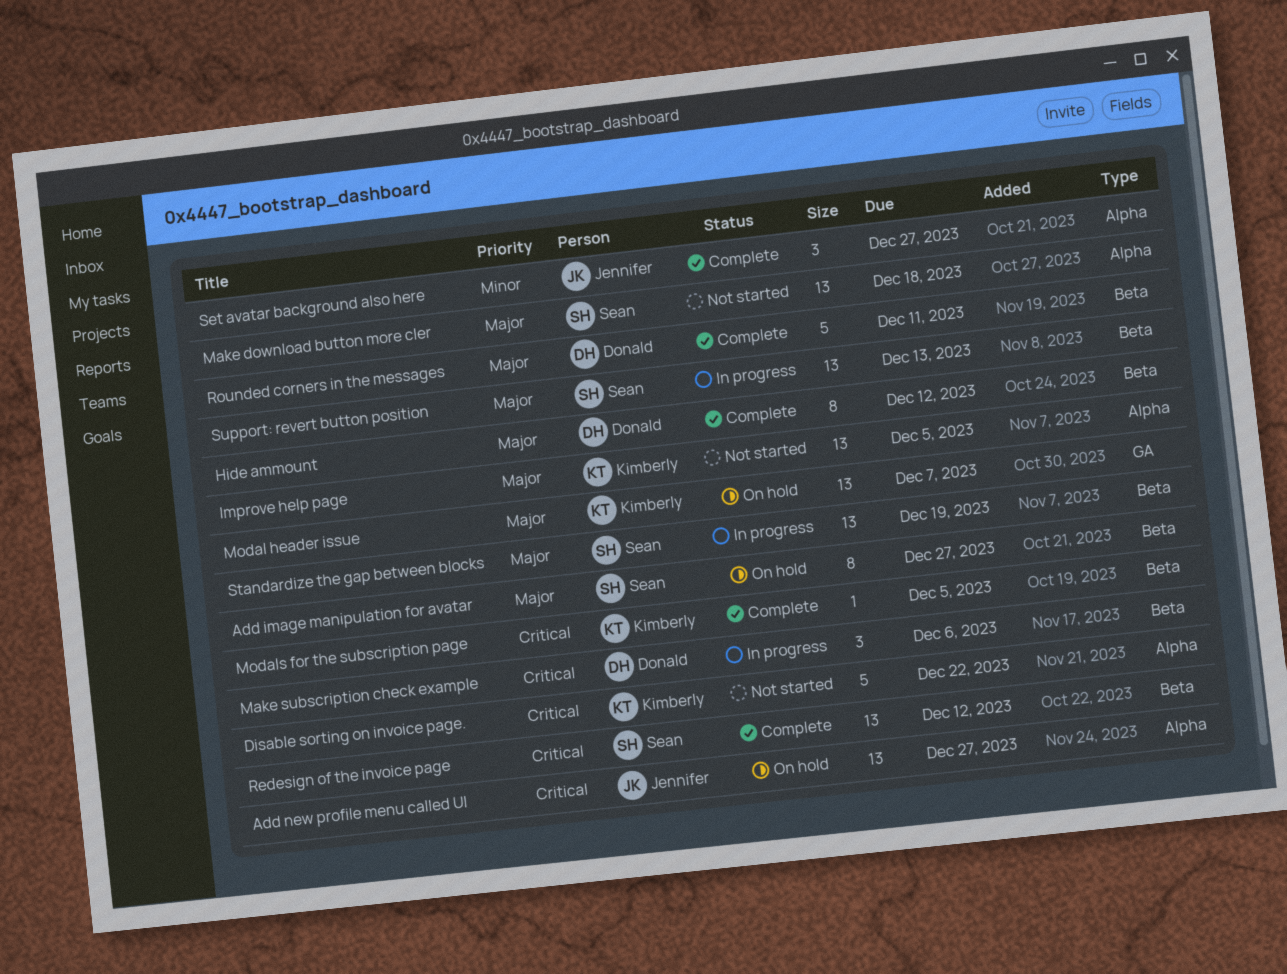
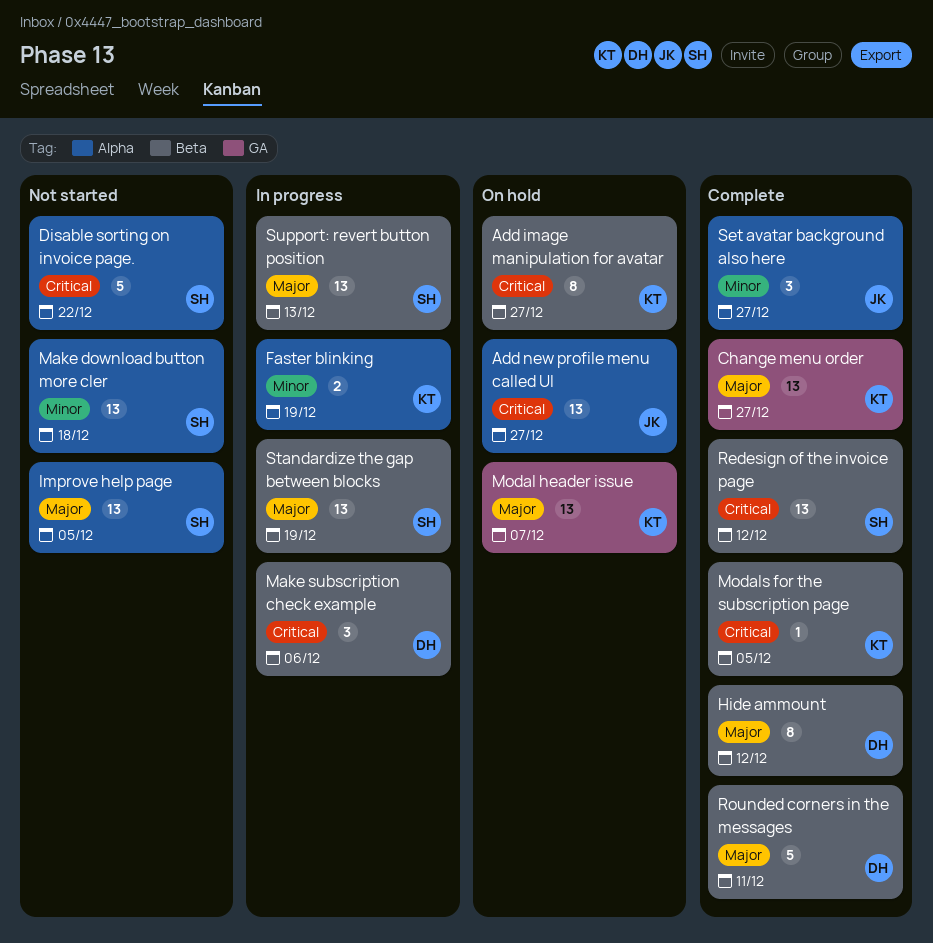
Add image manipulation for avatar, owner: Sean -> Kimberly
Add image manipulation for avatar, priority: Major -> Critical
Change menu order: none -> present
Disable sorting on invoice page., owner: Kimberly -> Sean
Faster blinking: none -> present
Improve help page, owner: Kimberly -> Sean
Make download button more cler, priority: Major -> Minor

